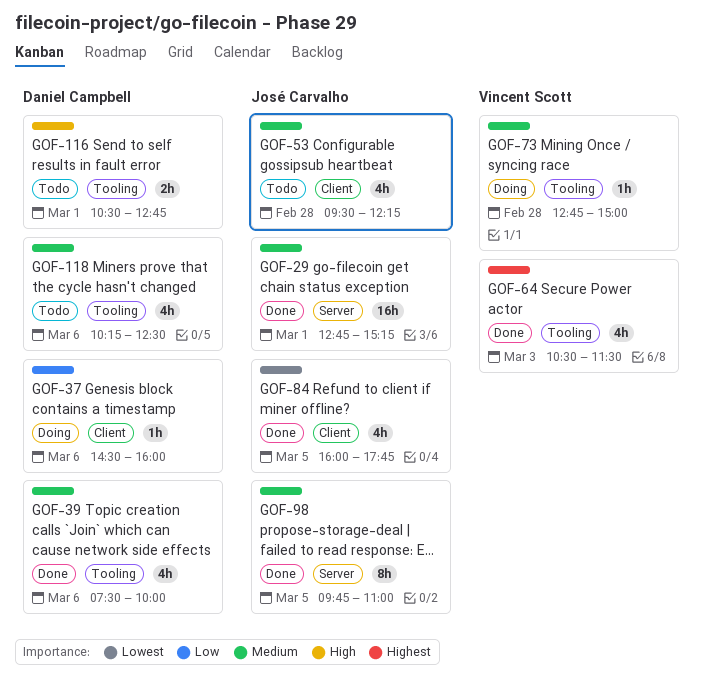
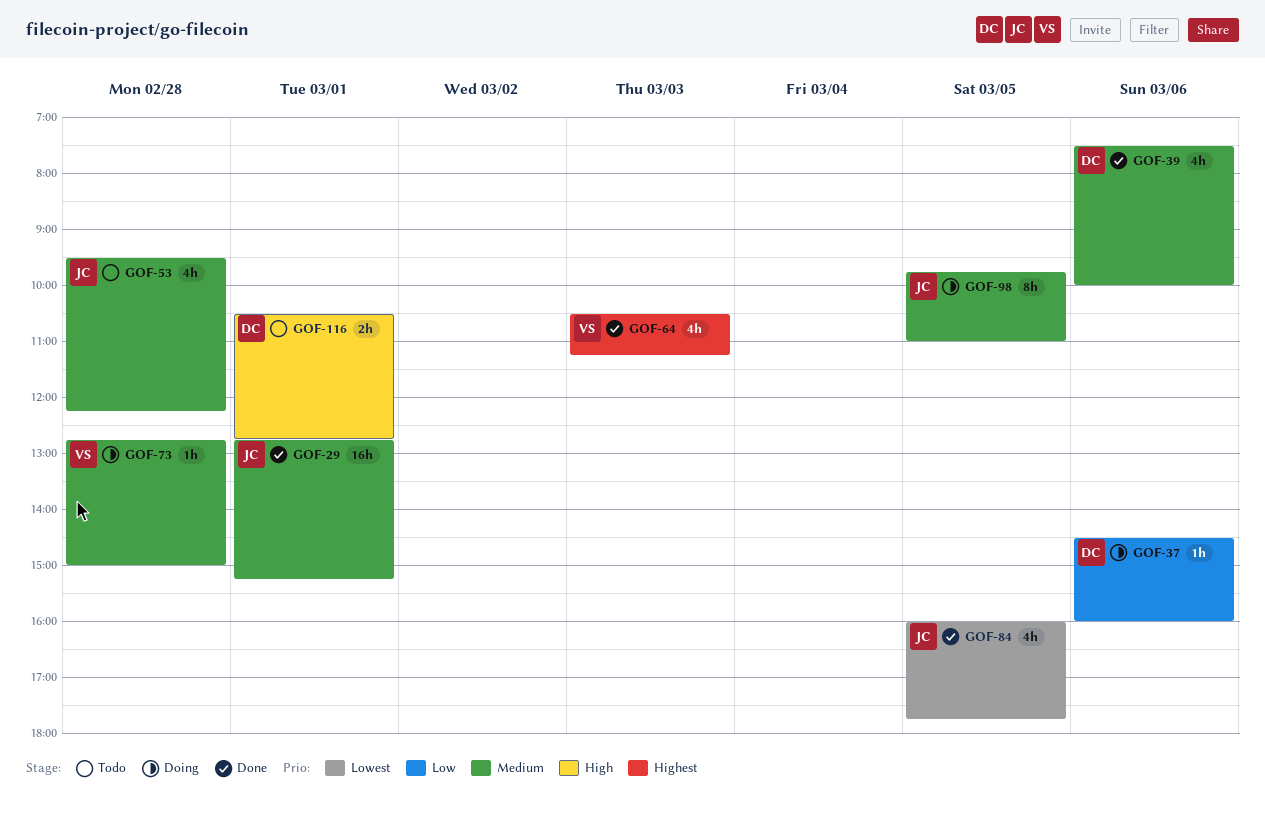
GOF-64, ends: 11:30 -> 11:15
GOF-98, status: Done -> Doing
GOF-118: present -> none

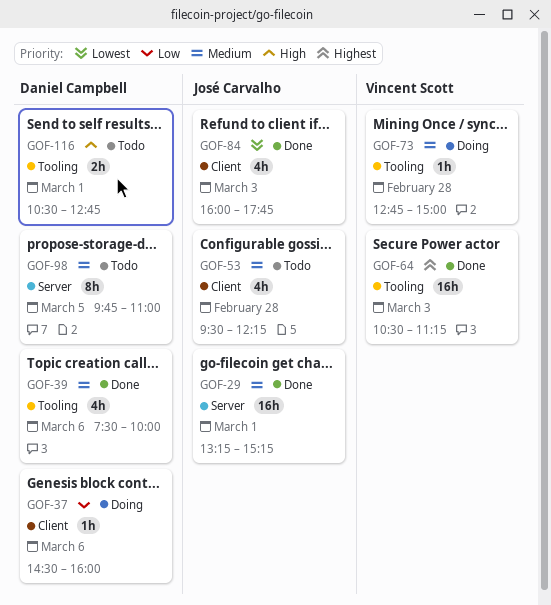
GOF-29, begins: 12:45 -> 13:15
GOF-64, estimate: 4h -> 16h
GOF-84, day: Mar 5 -> Mar 3
GOF-98, status: Doing -> Todo
GOF-98, owner: José Carvalho -> Daniel Campbell

